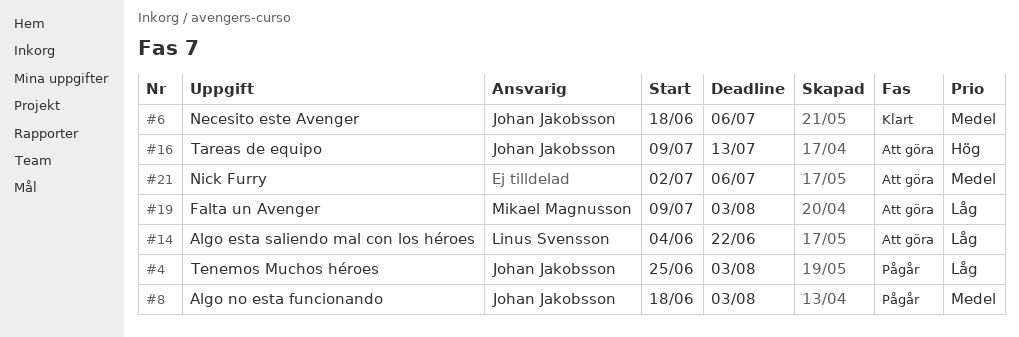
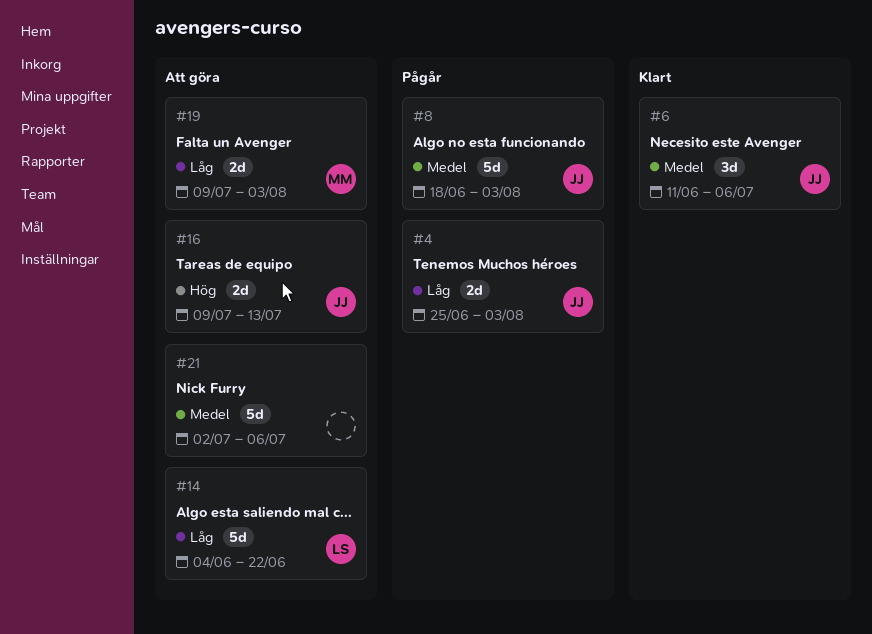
#6, start: Jun 18 -> Jun 11

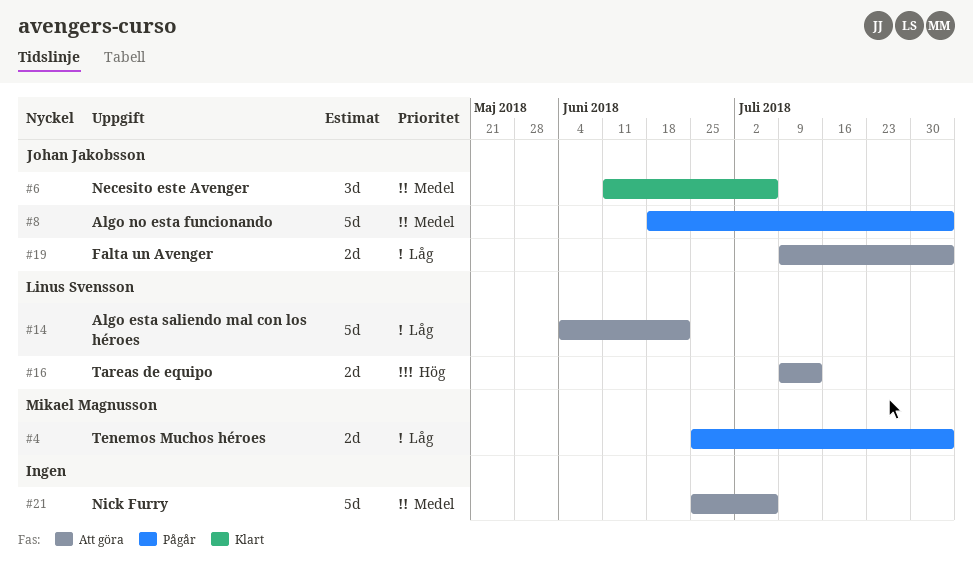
#4, owner: Johan Jakobsson -> Mikael Magnusson
#16, owner: Johan Jakobsson -> Linus Svensson
#19, owner: Mikael Magnusson -> Johan Jakobsson
#21, start: Jul 2 -> Jun 25

